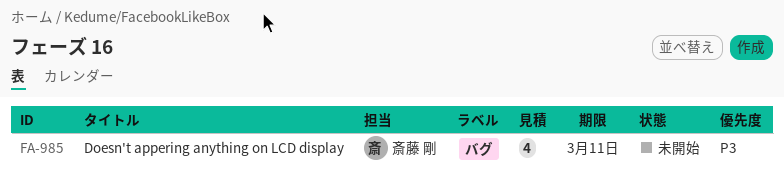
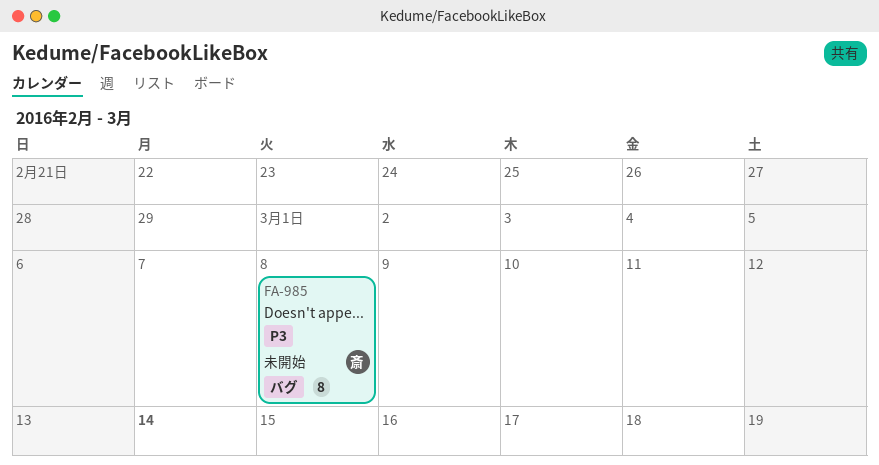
FA-985, estimate: 4 -> 8
FA-985, due: Mar 11 -> Mar 8

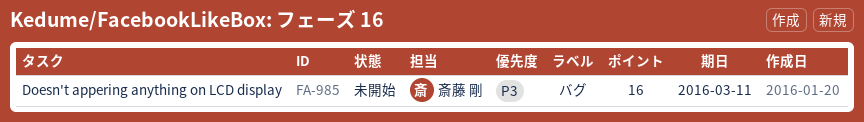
FA-985, estimate: 8 -> 16
FA-985, due: Mar 8 -> Mar 11

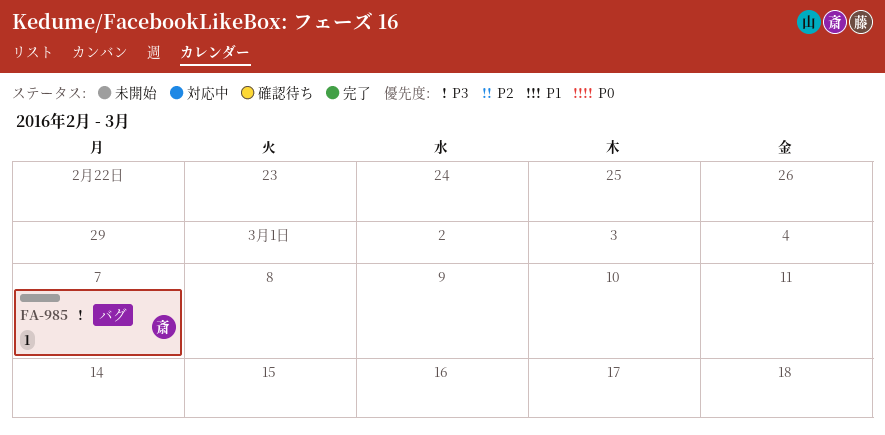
FA-985, estimate: 16 -> 1
FA-985, due: Mar 11 -> Mar 7

